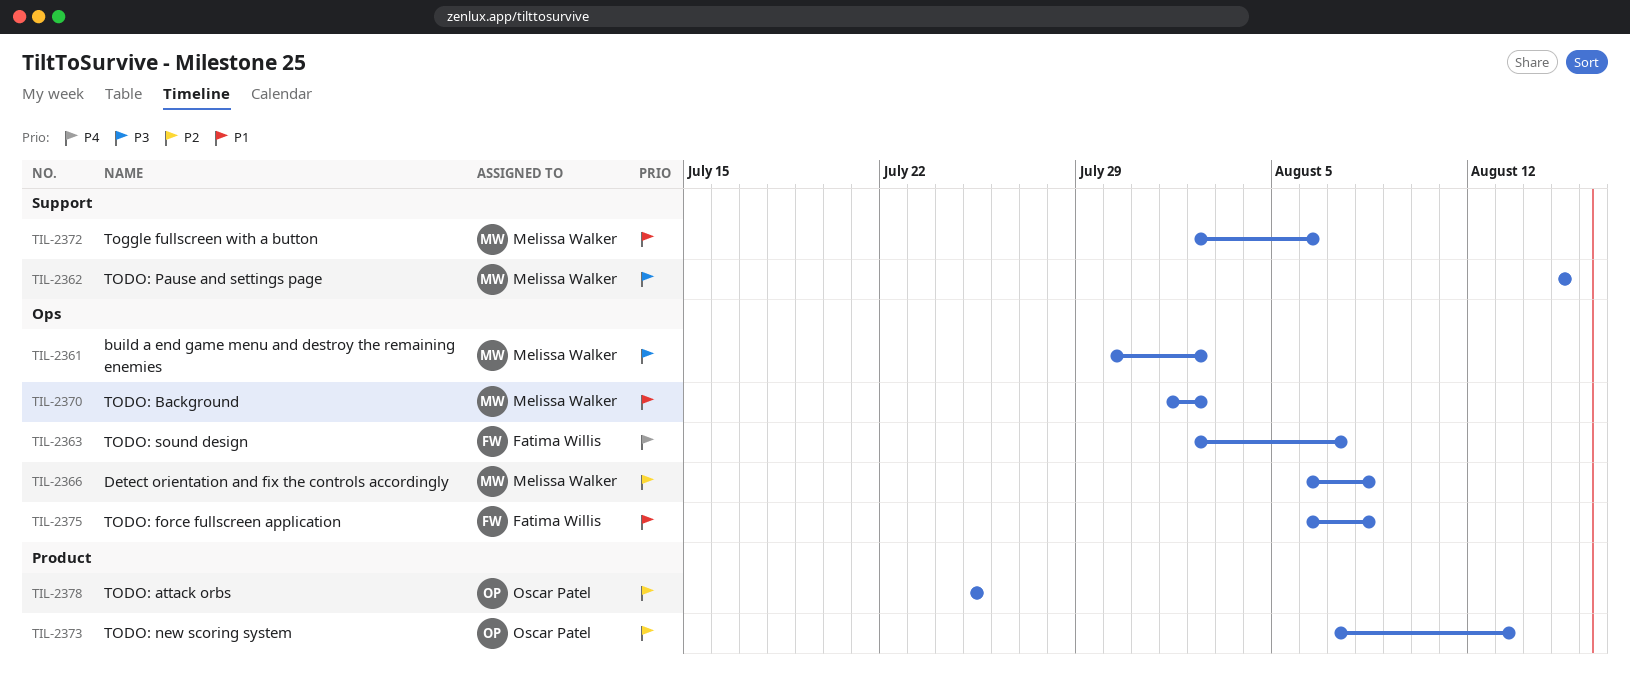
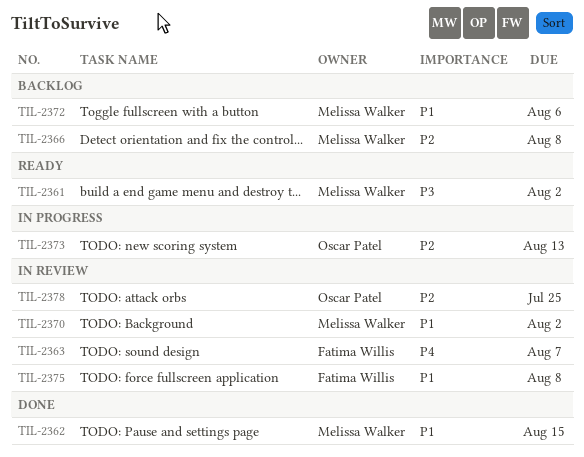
TIL-2362, priority: P3 -> P1

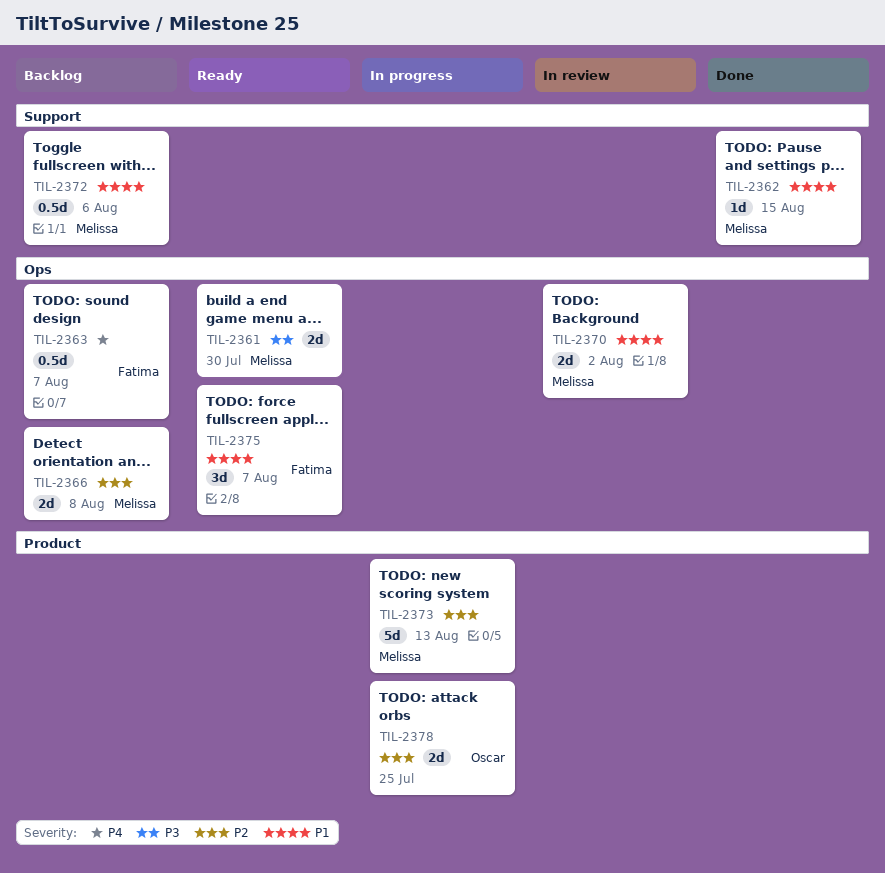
TIL-2361, due: Aug 2 -> Jul 30
TIL-2363, status: In review -> Backlog
TIL-2373, owner: Oscar Patel -> Melissa Walker
TIL-2375, status: In review -> Ready
TIL-2375, due: Aug 8 -> Aug 7
TIL-2378, status: In review -> In progress

